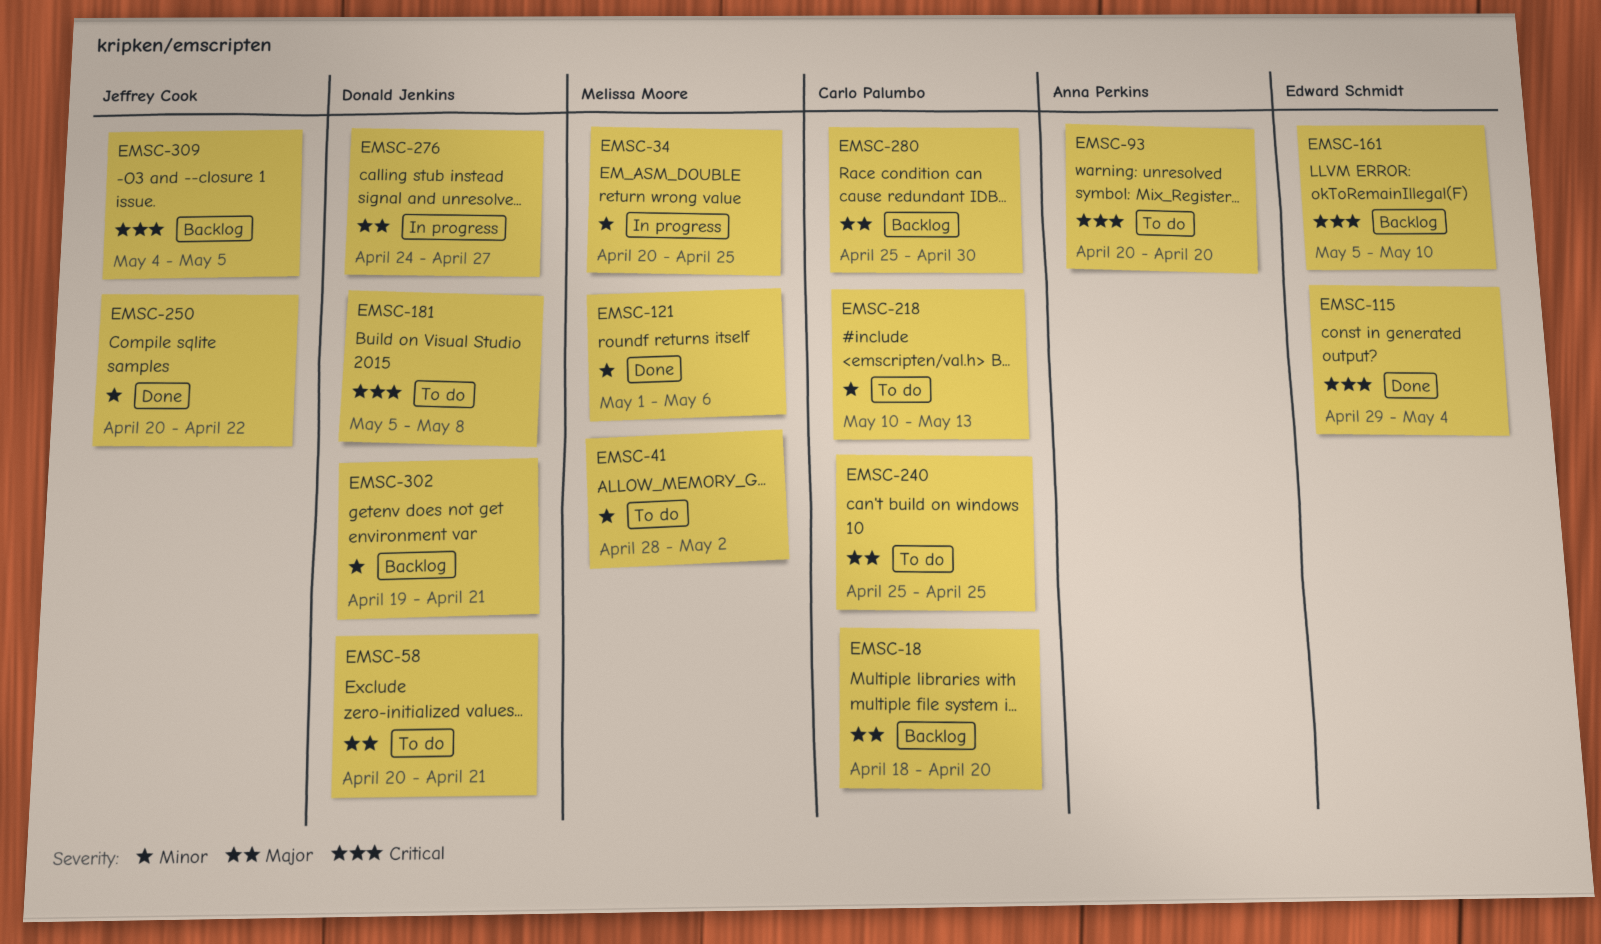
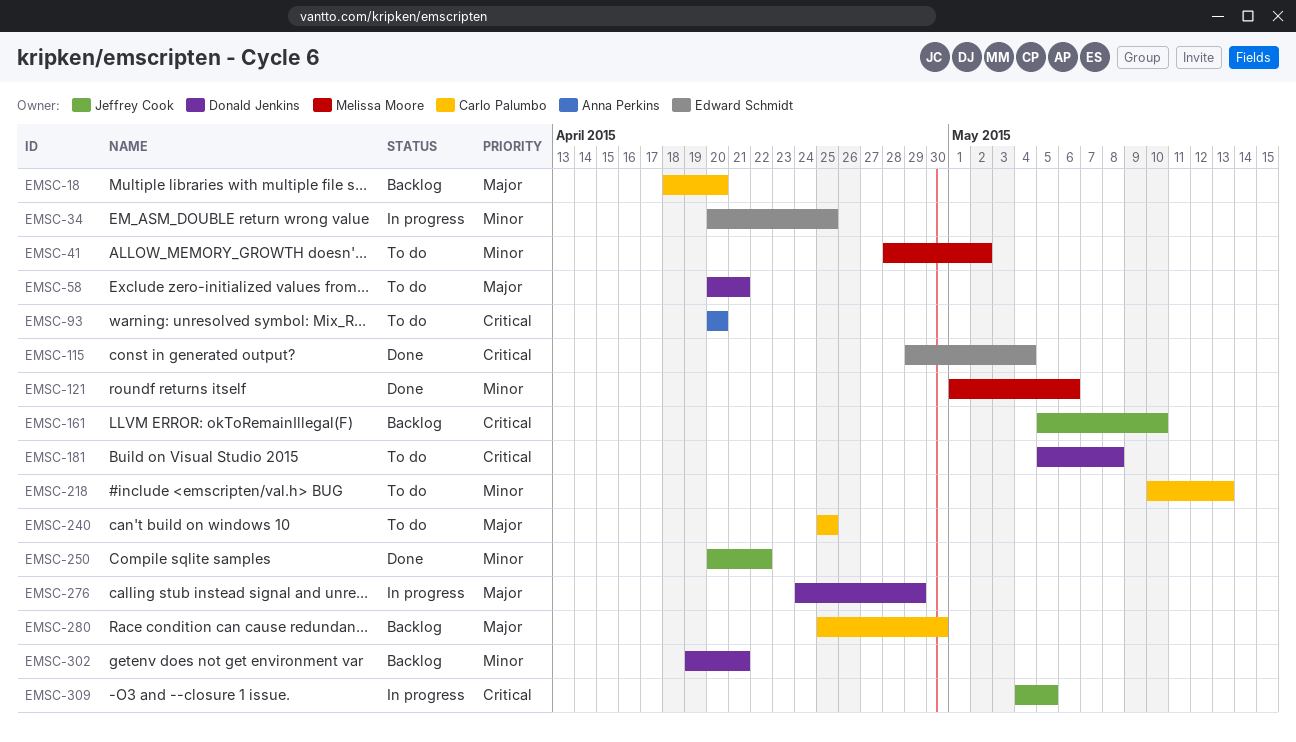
EMSC-34, owner: Melissa Moore -> Edward Schmidt
EMSC-161, owner: Edward Schmidt -> Jeffrey Cook
EMSC-276, due: Apr 27 -> Apr 29
EMSC-309, status: Backlog -> In progress

